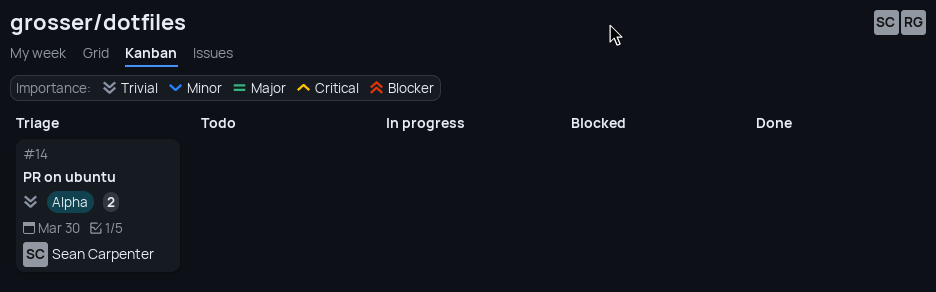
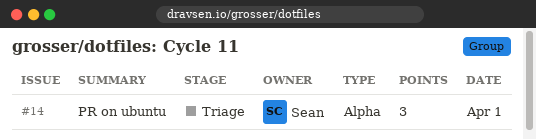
#14, estimate: 2 -> 3
#14, day: Mar 30 -> Apr 1

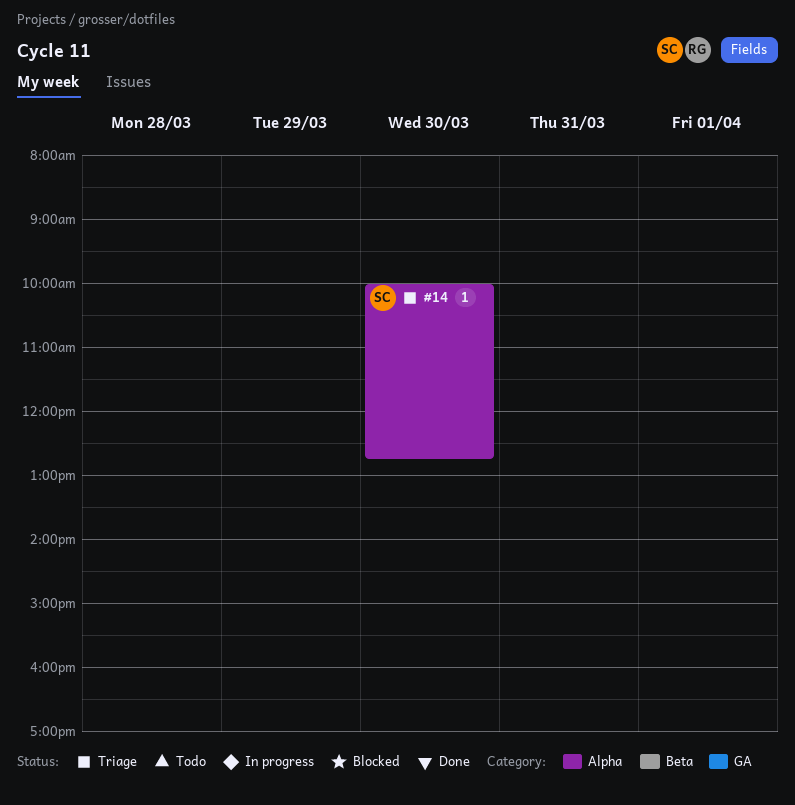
#14, estimate: 3 -> 1
#14, day: Apr 1 -> Mar 30

